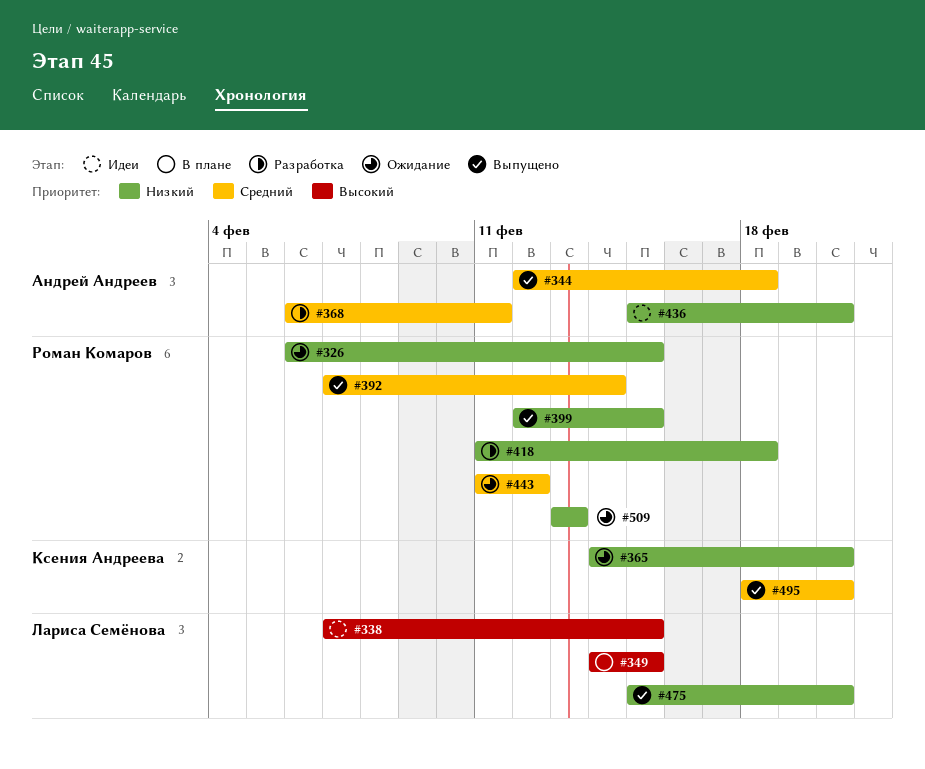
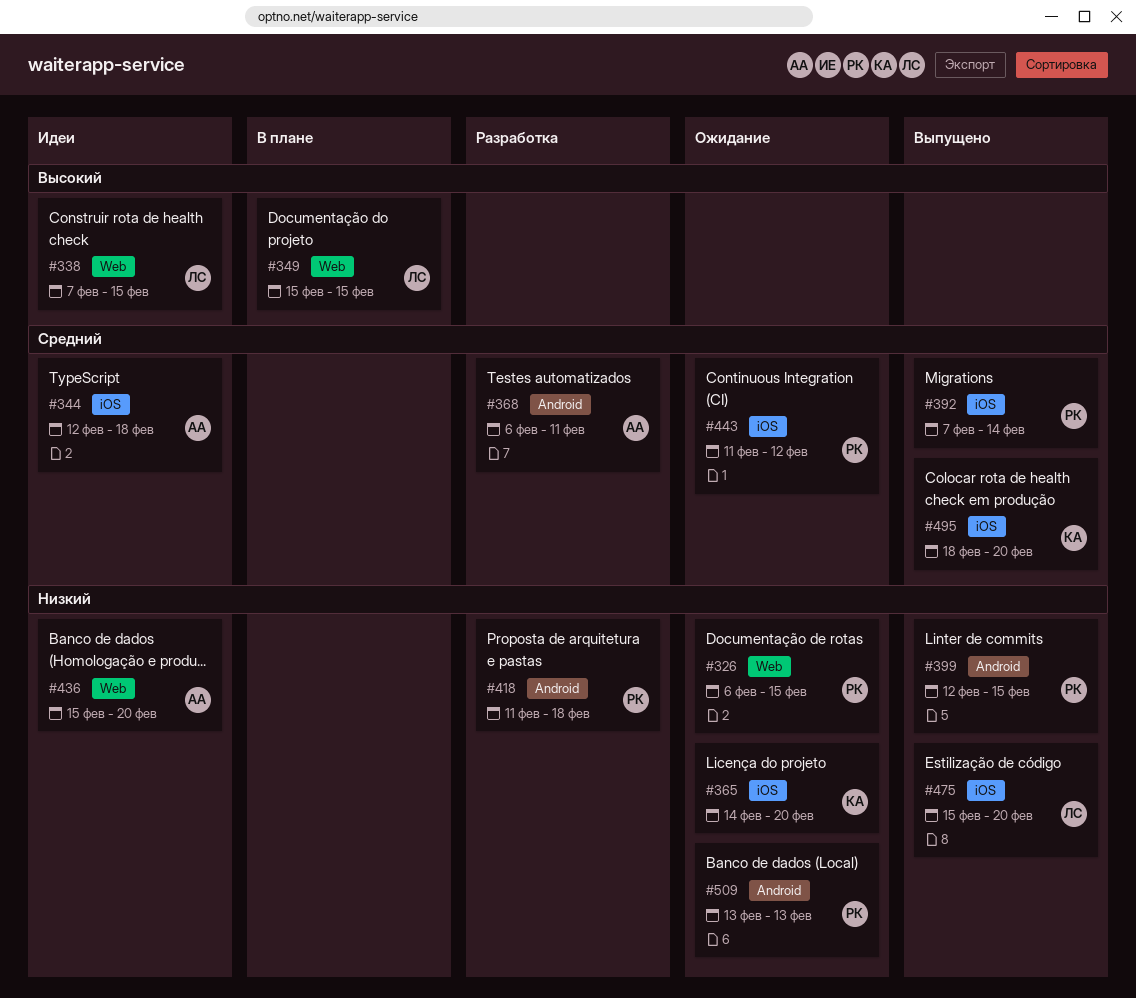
#344, status: Выпущено -> Идеи
#349, start: Feb 14 -> Feb 15

